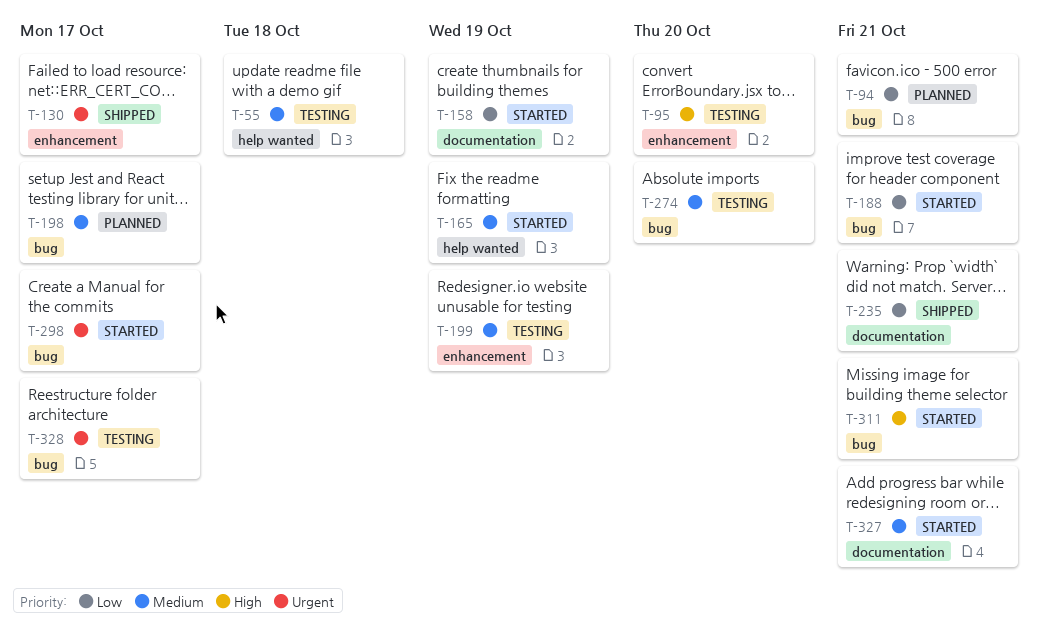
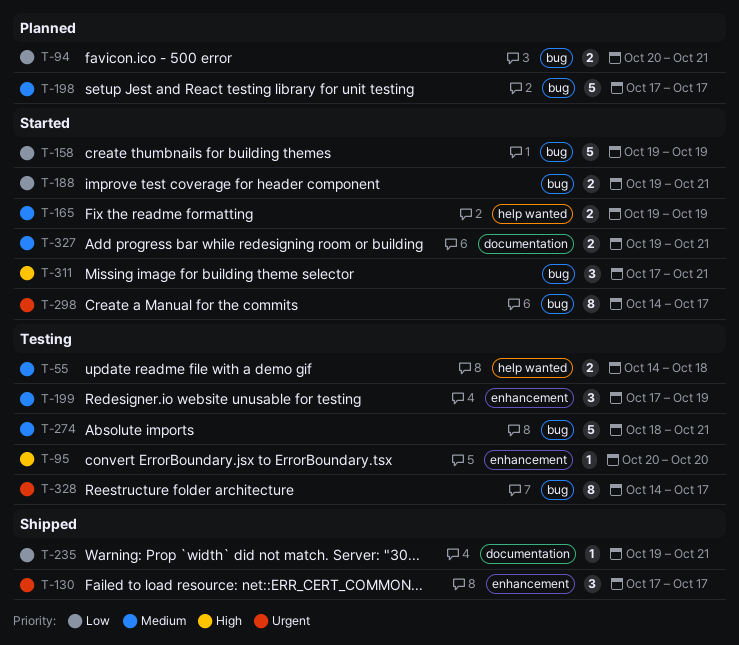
T-158, label: documentation -> bug
T-274, due: Oct 20 -> Oct 21

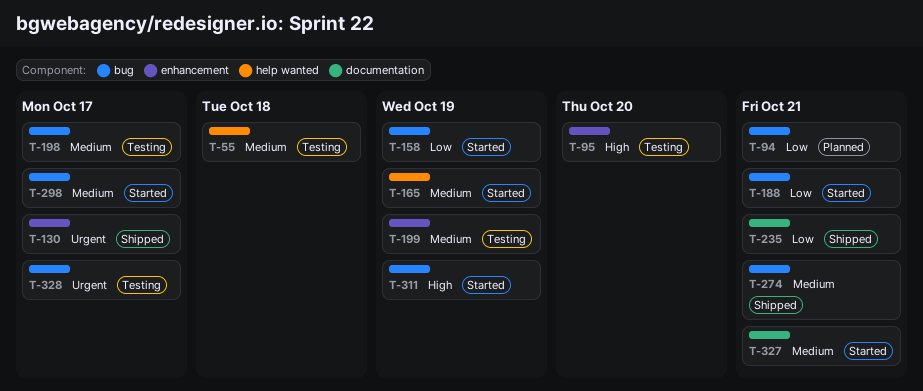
T-198, status: Planned -> Testing
T-274, status: Testing -> Shipped
T-298, priority: Urgent -> Medium
T-311, due: Oct 21 -> Oct 19

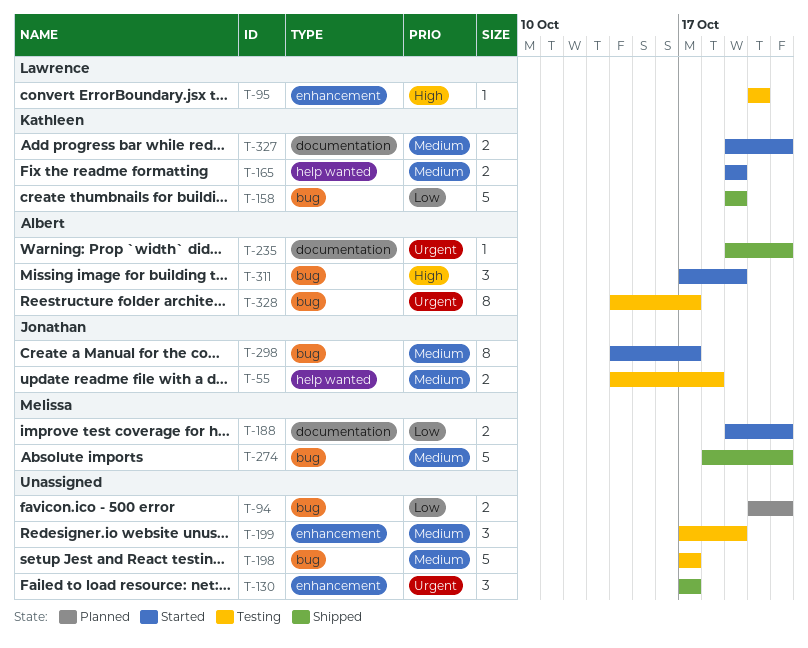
T-158, status: Started -> Shipped
T-188, label: bug -> documentation
T-235, priority: Low -> Urgent

